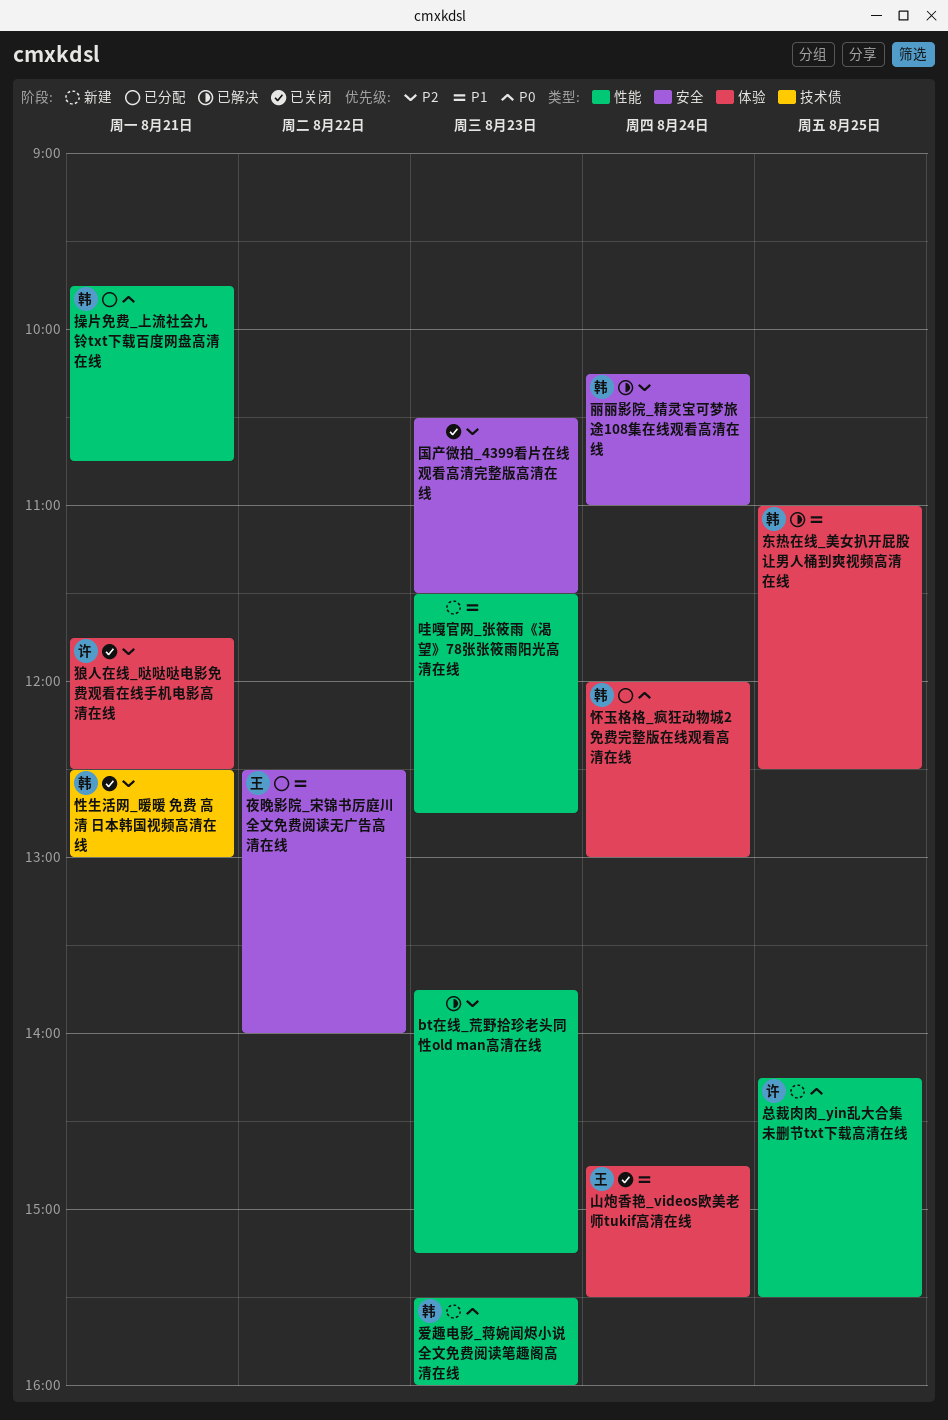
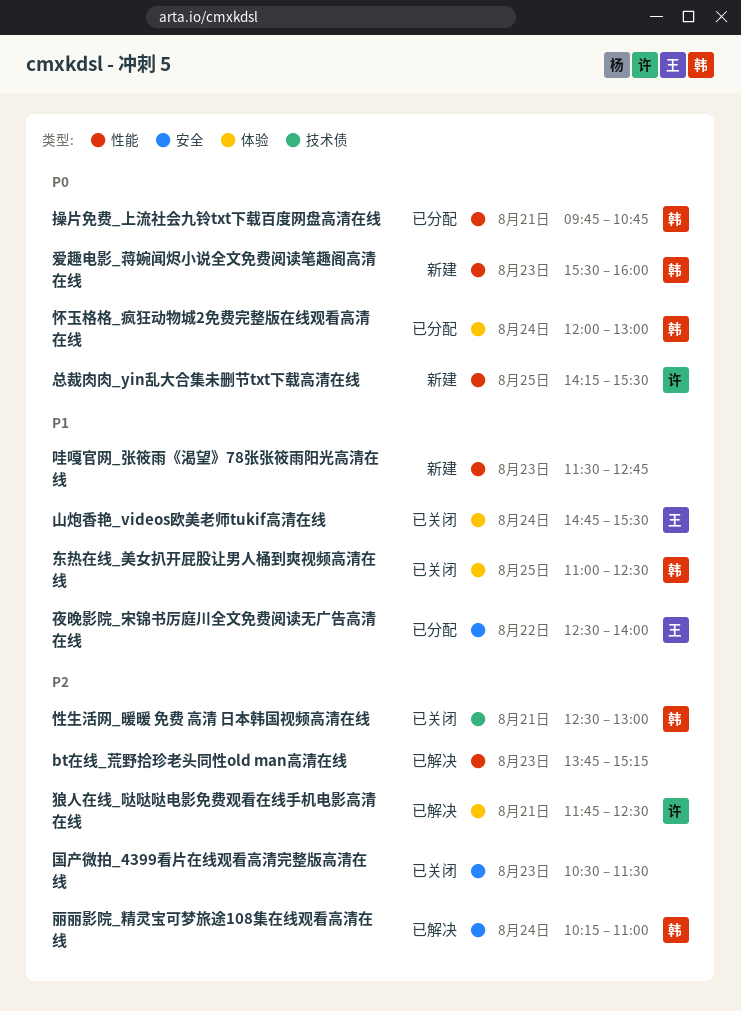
东热在线_美女扒开屁股让男人桶到爽视频高清在线, status: 已解决 -> 已关闭
狼人在线_哒哒哒电影免费观看在线手机电影高清在线, status: 已关闭 -> 已解决

